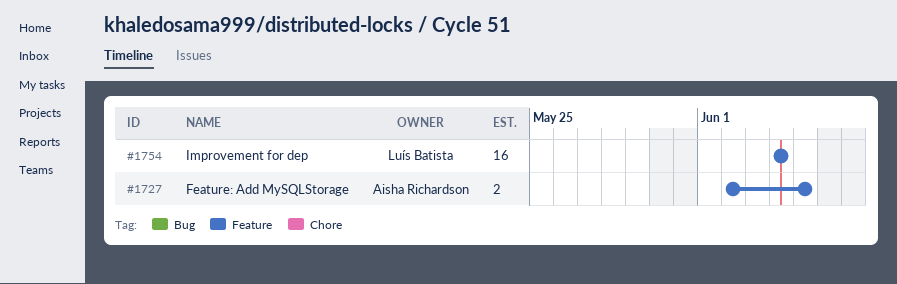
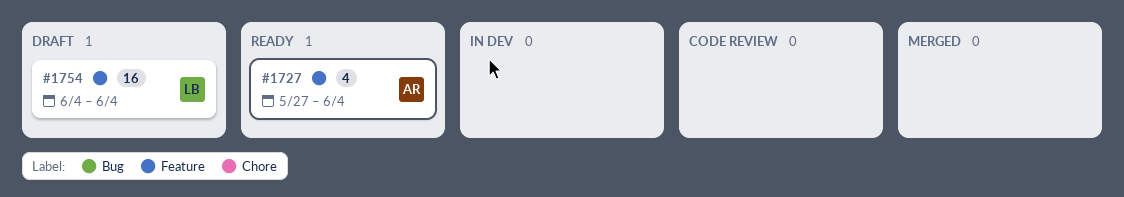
#1727, estimate: 2 -> 4
#1727, start: Jun 2 -> May 27
#1727, due: Jun 5 -> Jun 4

